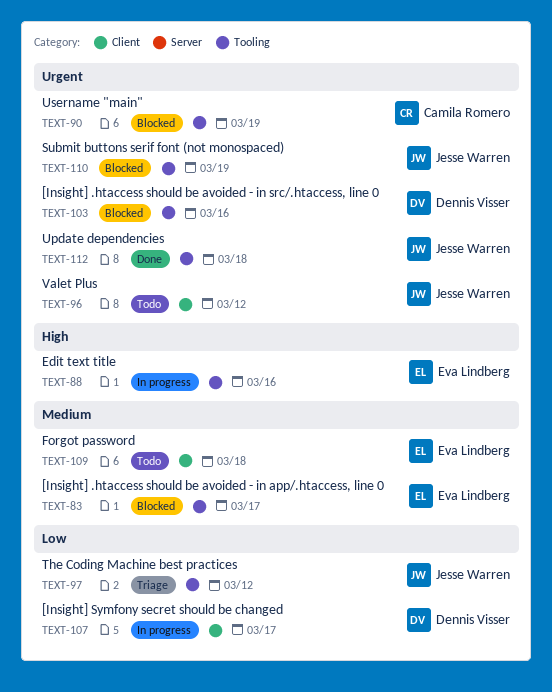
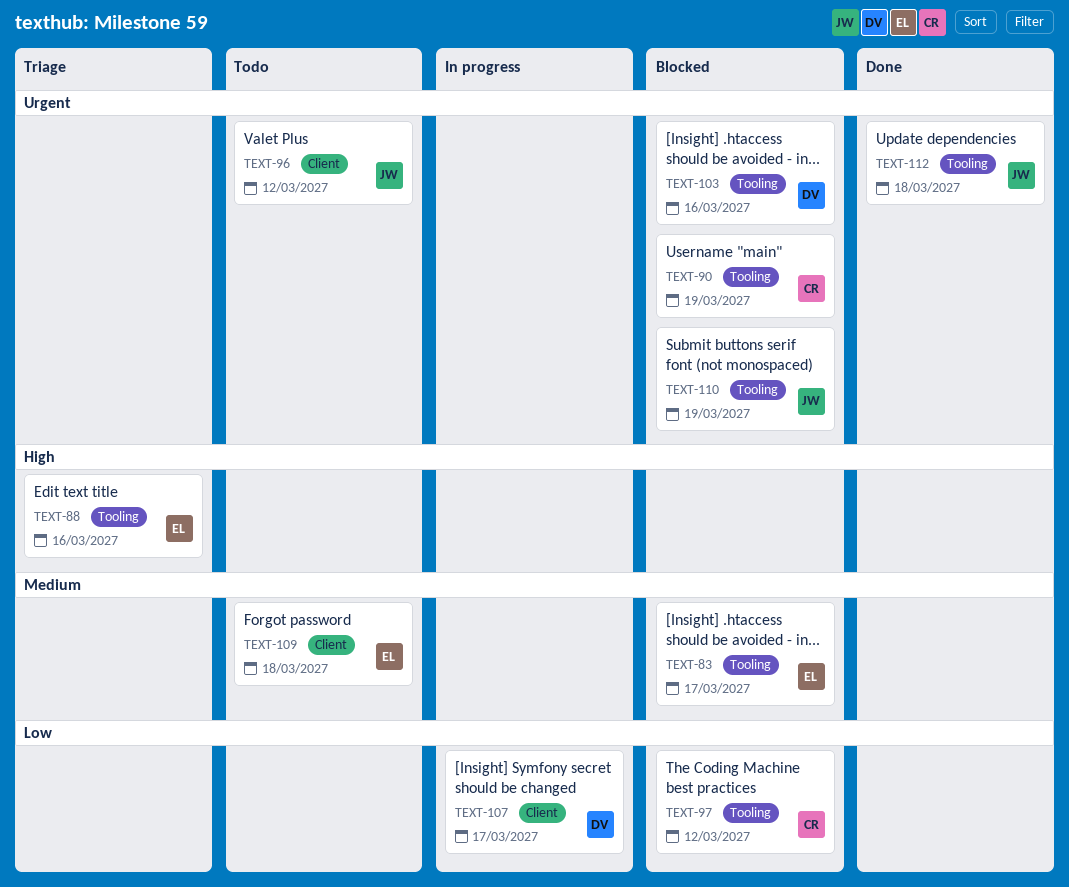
TEXT-88, status: In progress -> Triage
TEXT-97, status: Triage -> Blocked
TEXT-97, owner: Jesse Warren -> Camila Romero

